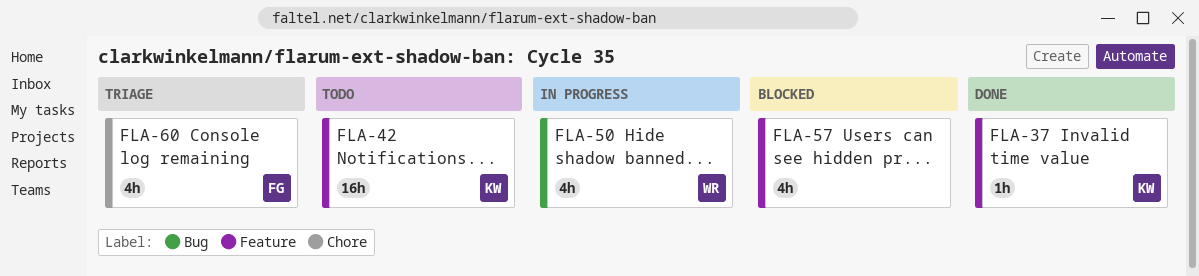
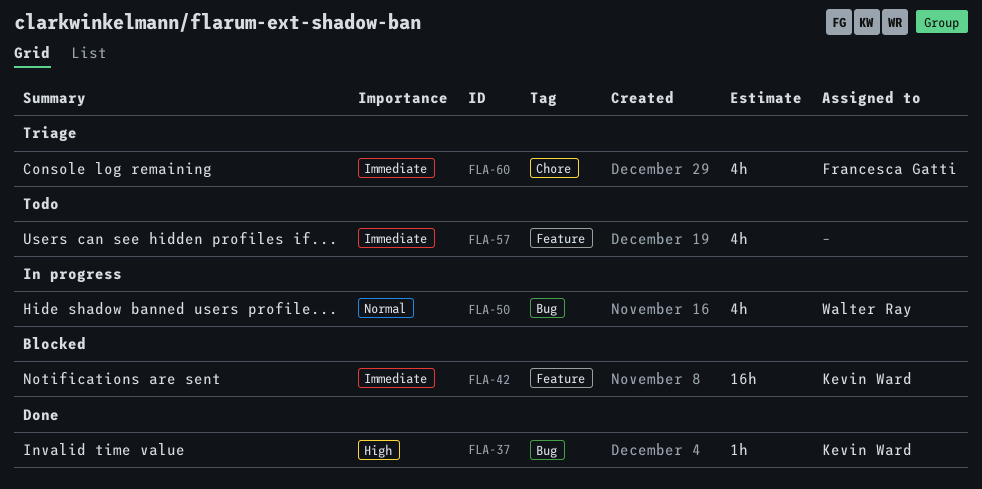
FLA-37, label: Feature -> Bug
FLA-42, status: Todo -> Blocked
FLA-57, status: Blocked -> Todo

